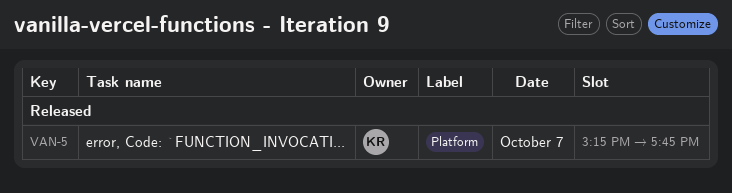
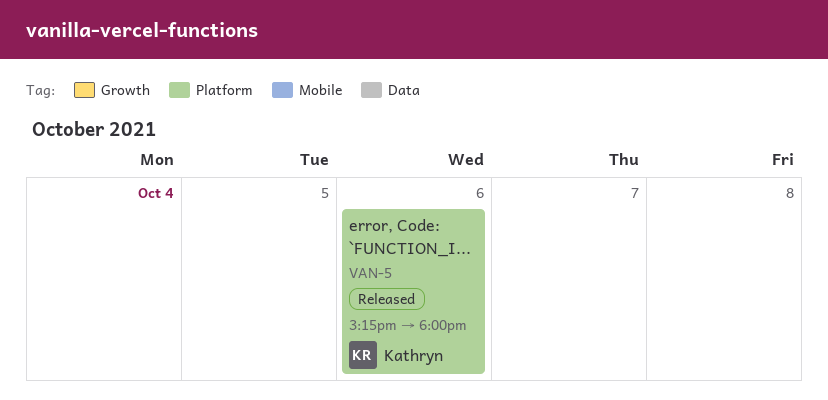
VAN-5, day: Oct 7 -> Oct 6
VAN-5, ends: 17:45 -> 18:00

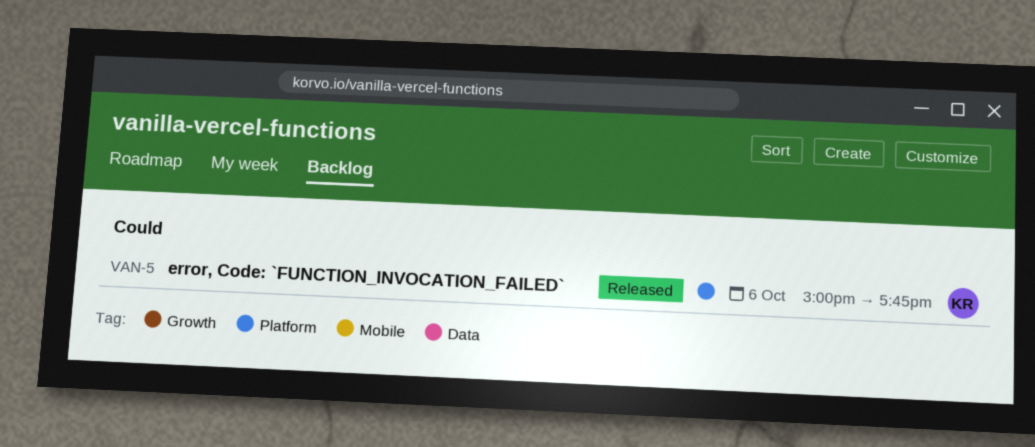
VAN-5, begins: 15:15 -> 15:00
VAN-5, ends: 18:00 -> 17:45

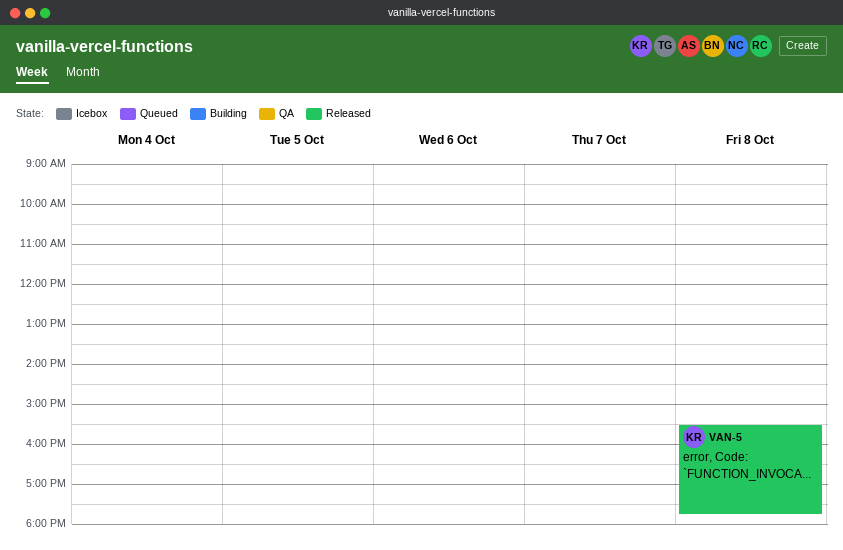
VAN-5, day: Oct 6 -> Oct 8
VAN-5, begins: 15:00 -> 15:30

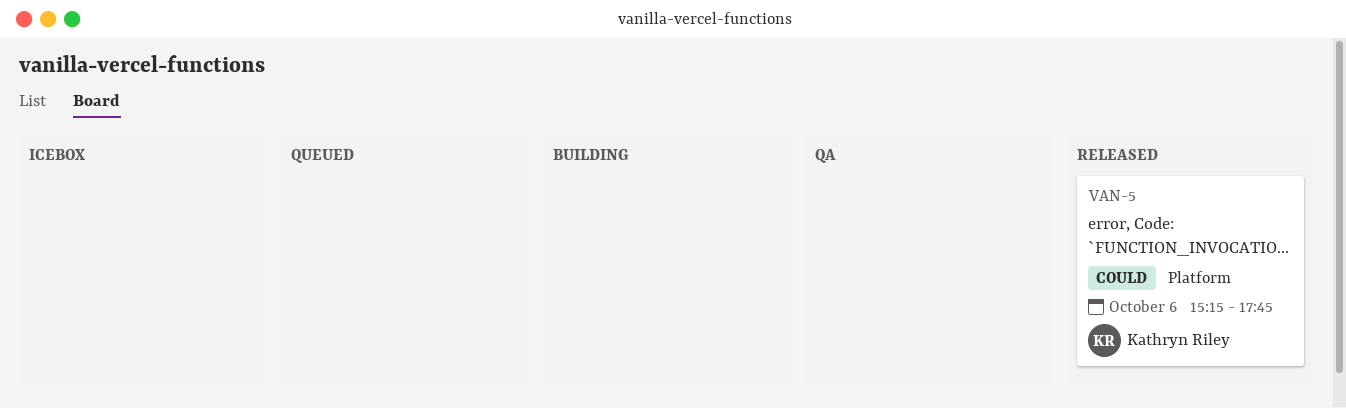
VAN-5, day: Oct 8 -> Oct 6
VAN-5, begins: 15:30 -> 15:15

